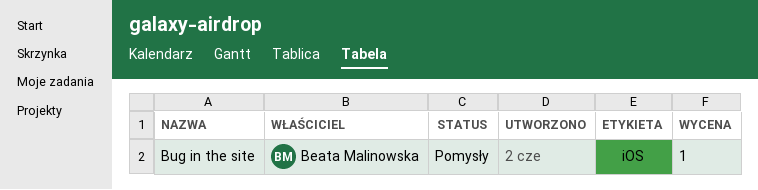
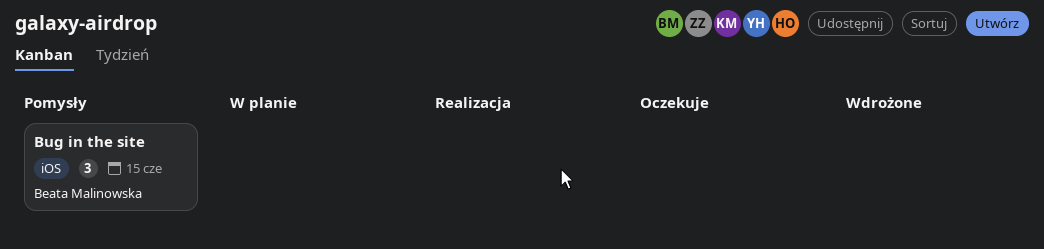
Bug in the site, estimate: 1 -> 3

